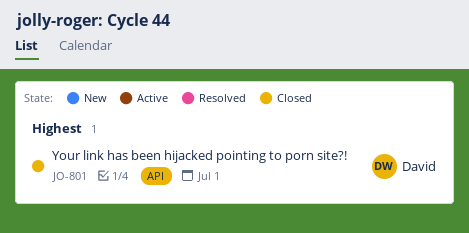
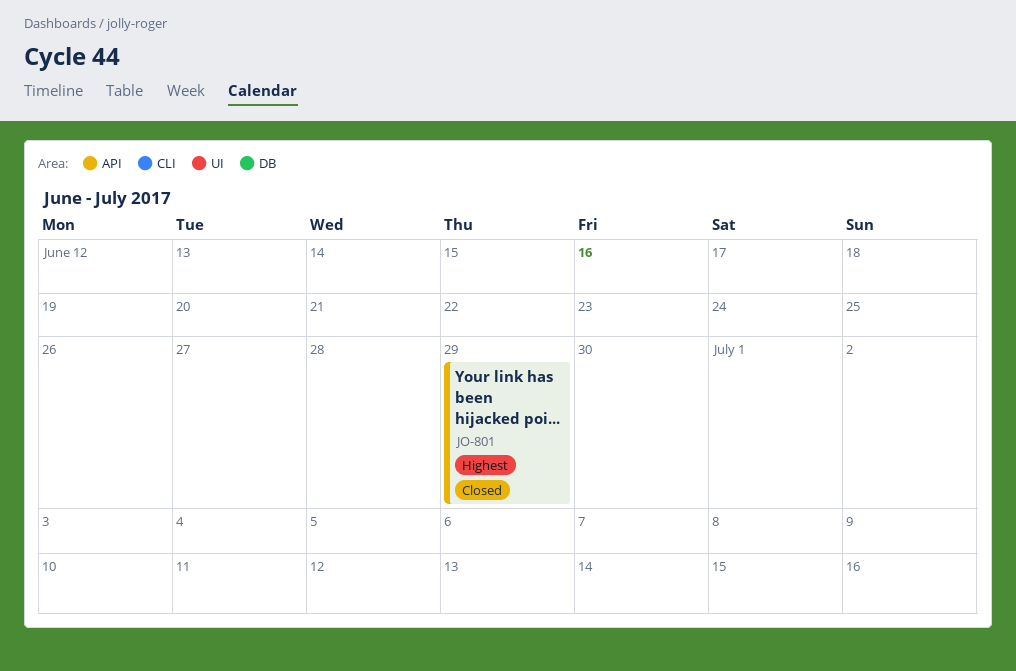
JO-801, due: Jul 1 -> Jun 29

